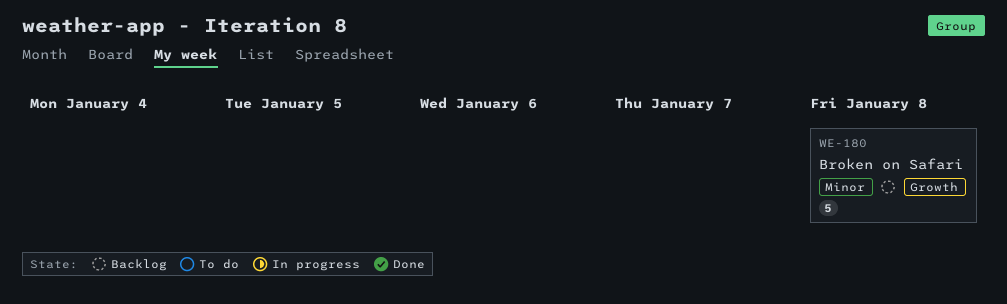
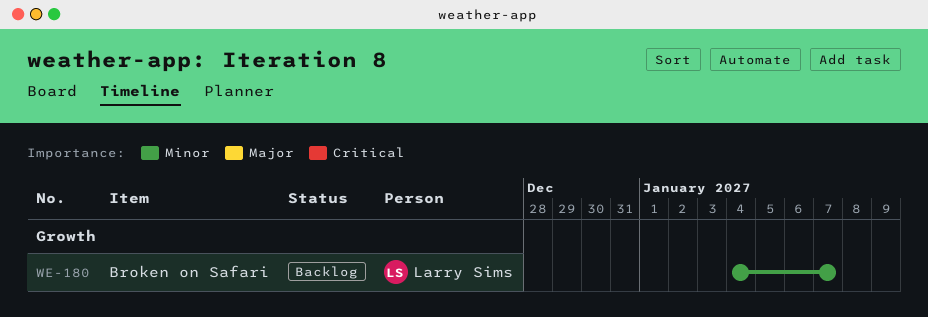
WE-180, due: Jan 8 -> Jan 7

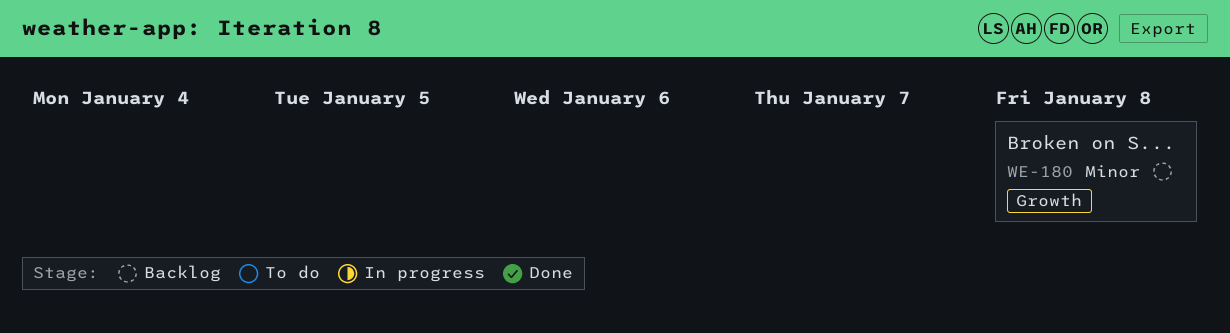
WE-180, due: Jan 7 -> Jan 8

